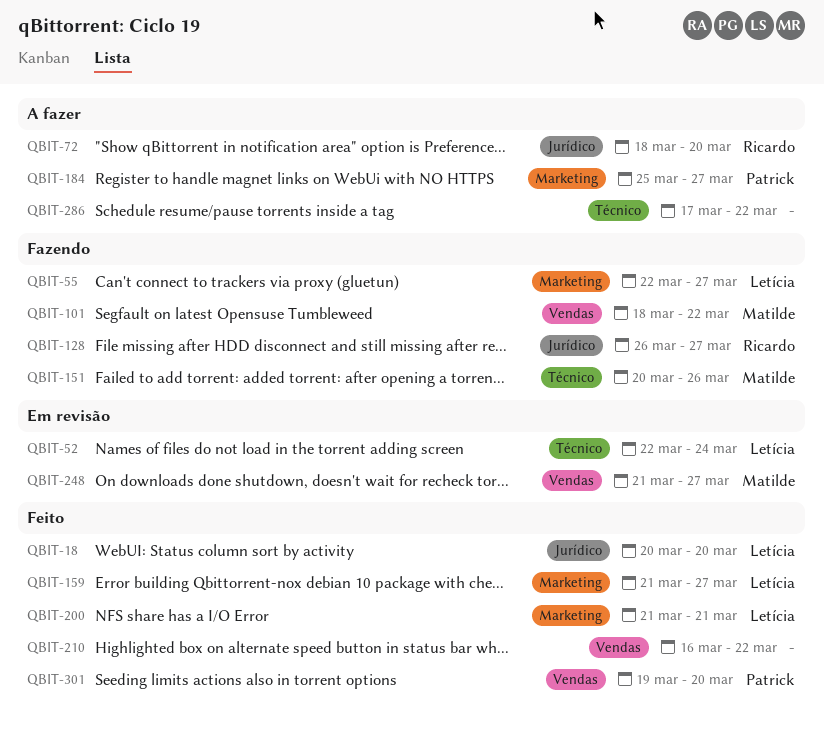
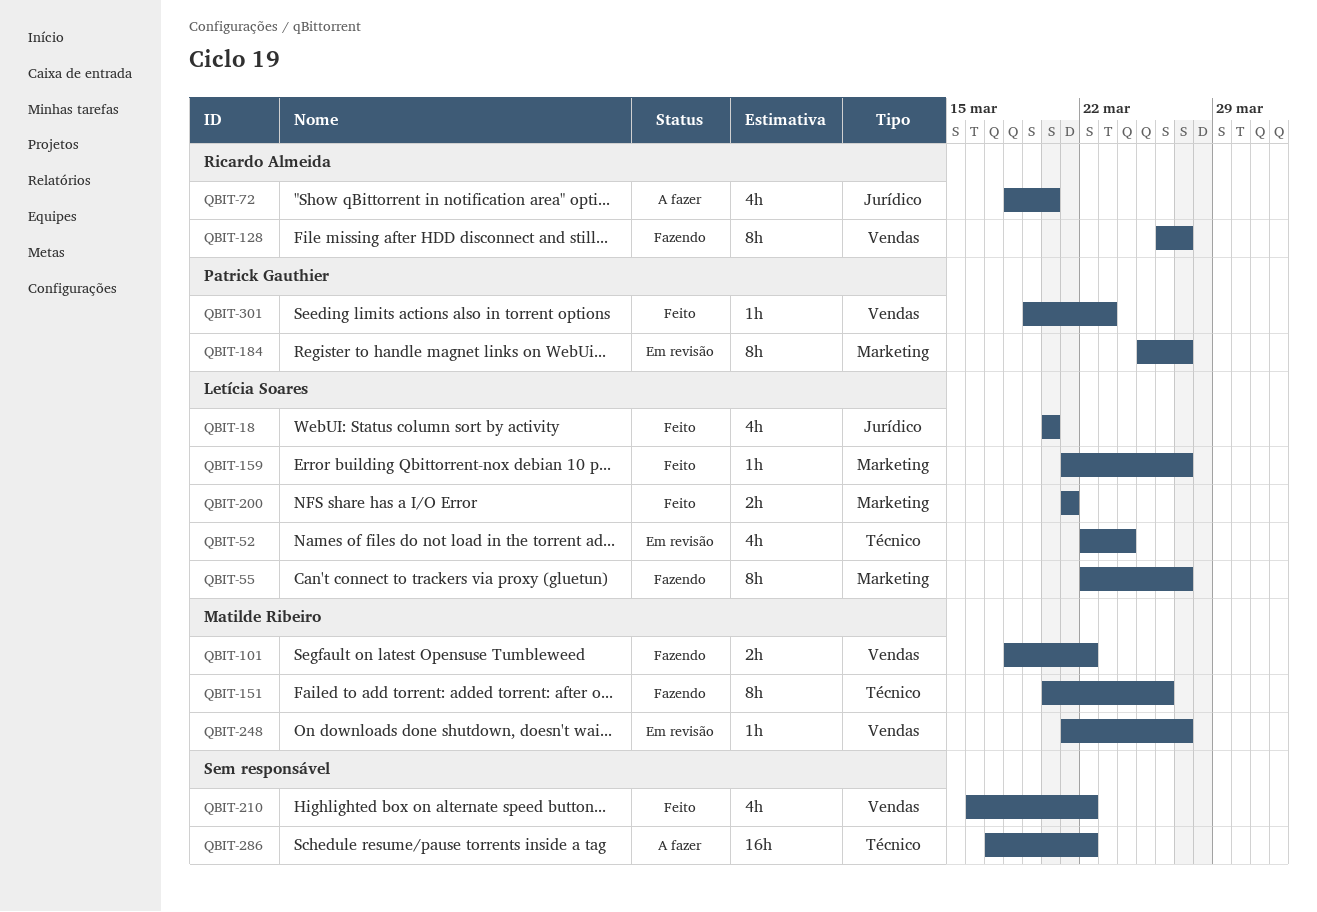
QBIT-128, label: Jurídico -> Vendas
QBIT-184, status: A fazer -> Em revisão
QBIT-301, due: Mar 20 -> Mar 23

